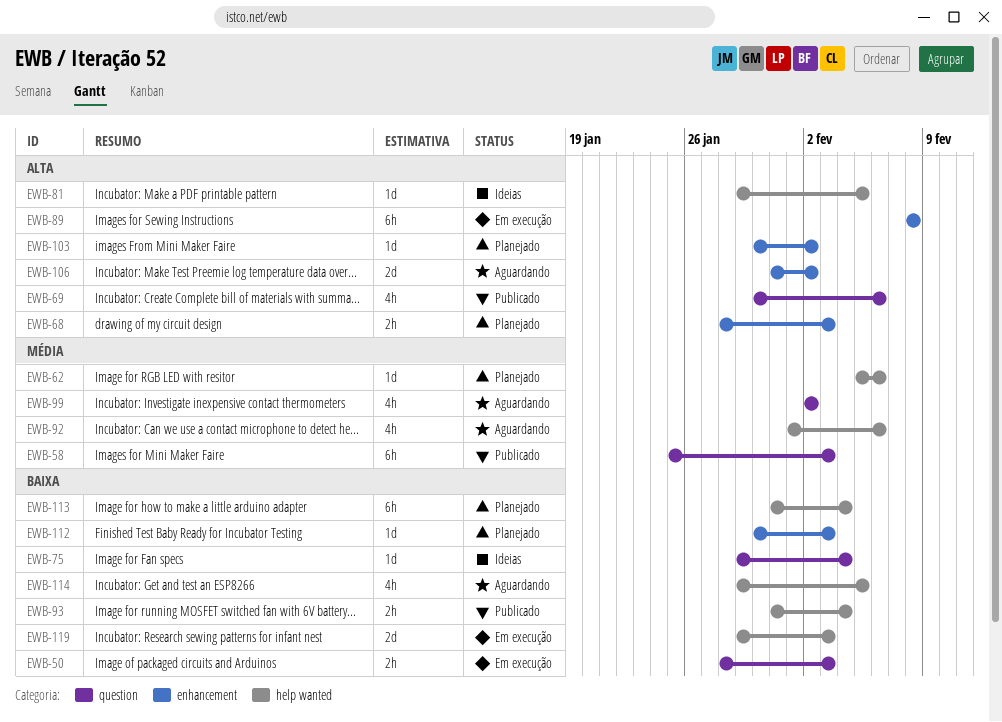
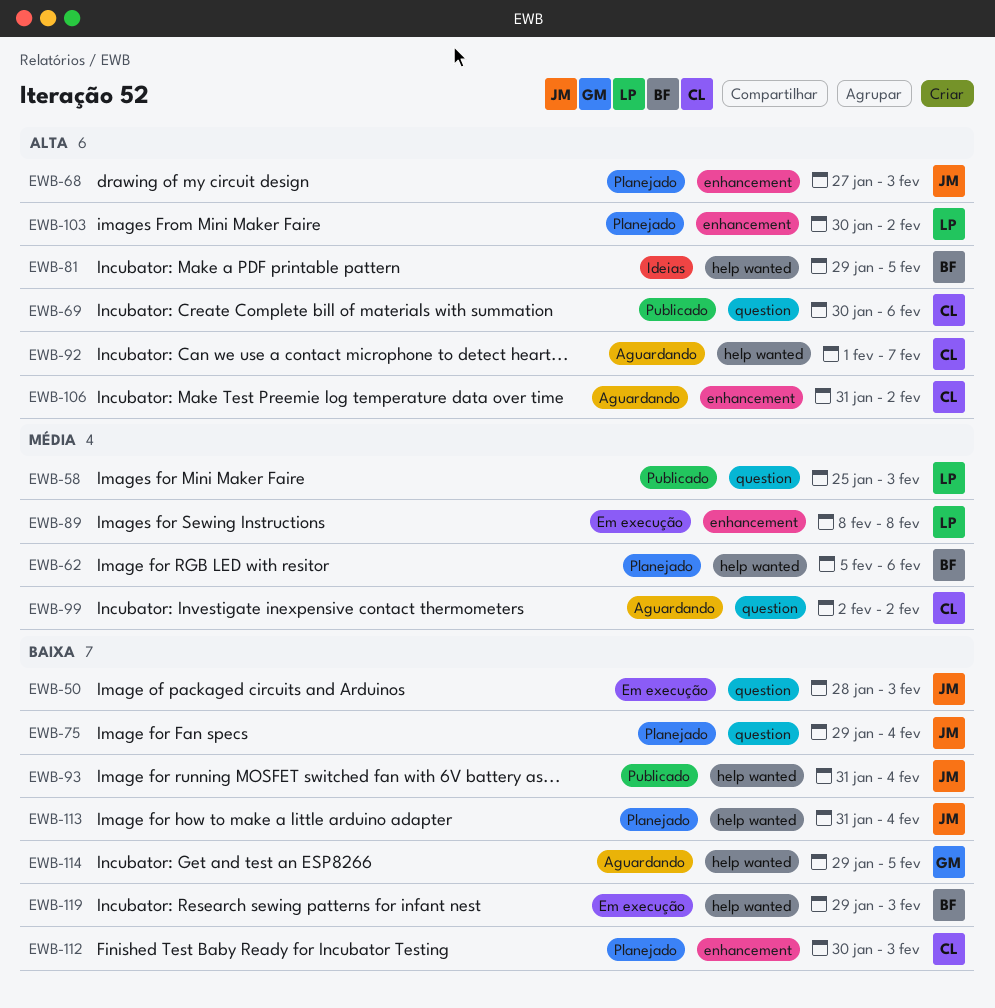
EWB-68, start: Jan 28 -> Jan 27
EWB-75, status: Ideias -> Planejado
EWB-89, priority: Alta -> Média
EWB-92, priority: Média -> Alta
EWB-92, due: Feb 6 -> Feb 7

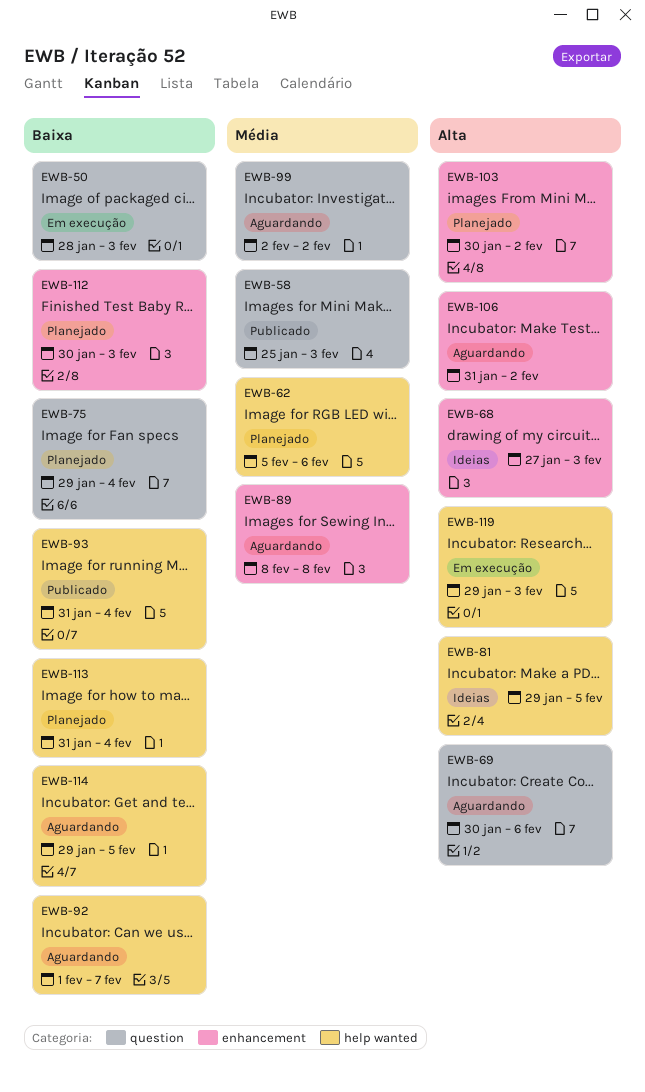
EWB-68, status: Planejado -> Ideias
EWB-69, status: Publicado -> Aguardando
EWB-89, status: Em execução -> Aguardando
EWB-92, priority: Alta -> Baixa
EWB-119, priority: Baixa -> Alta

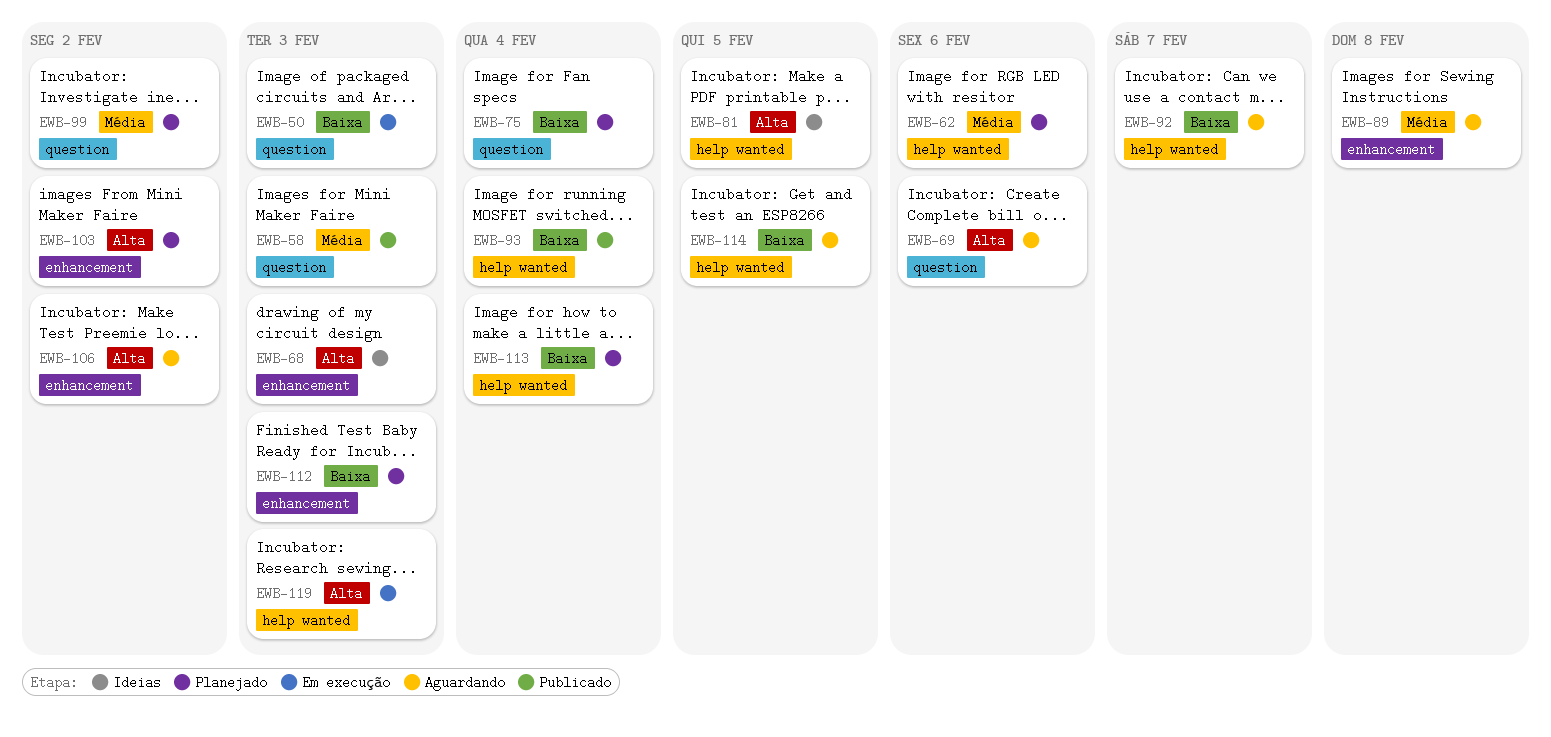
EWB-99, status: Aguardando -> Planejado

